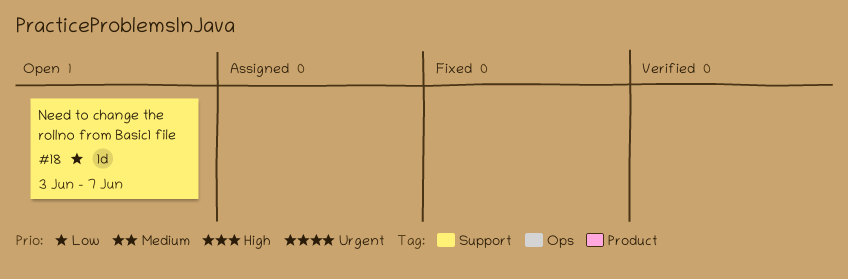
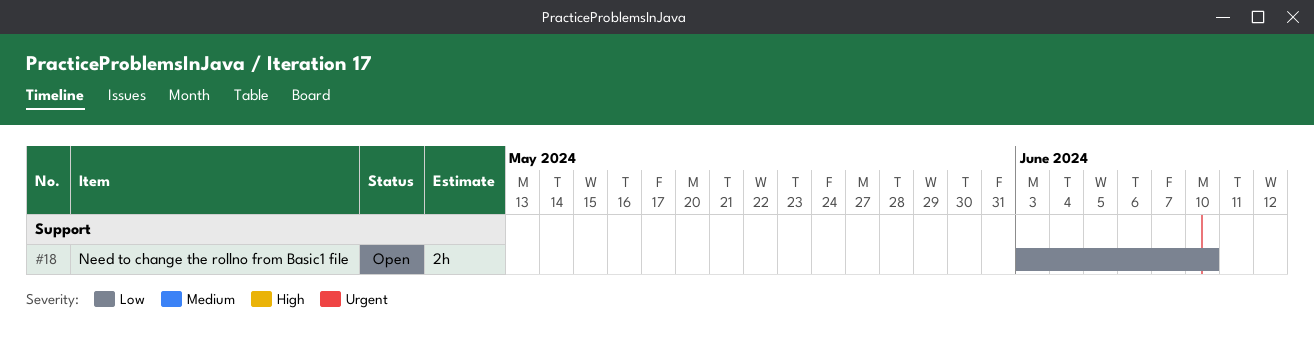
#18, estimate: 1d -> 2h
#18, due: Jun 7 -> Jun 10

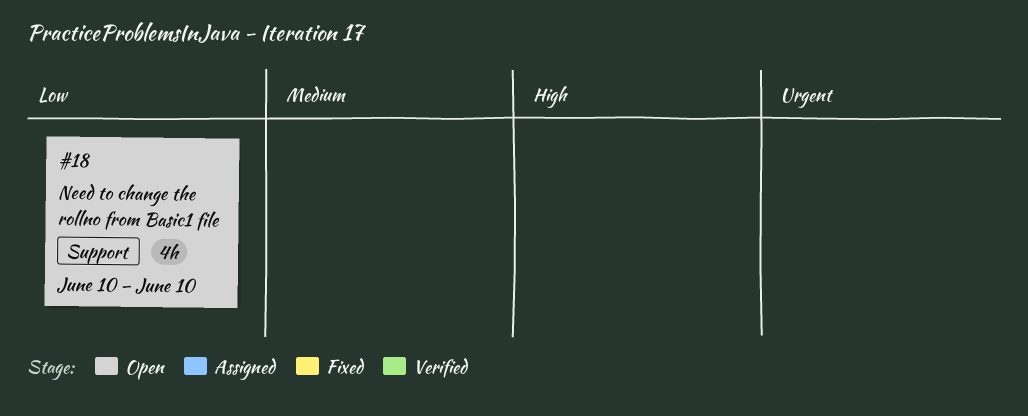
#18, estimate: 2h -> 4h
#18, start: Jun 3 -> Jun 10

